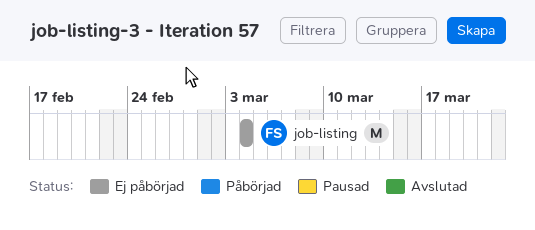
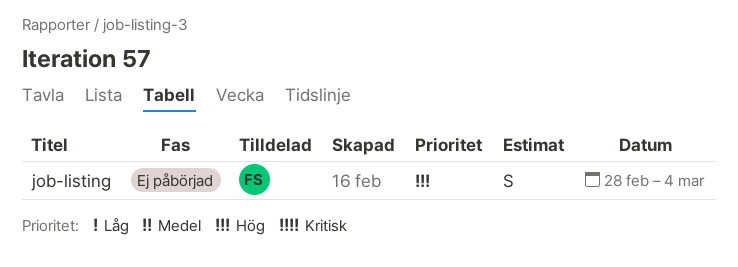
job-listing, estimate: M -> S
job-listing, start: Mar 4 -> Feb 28

